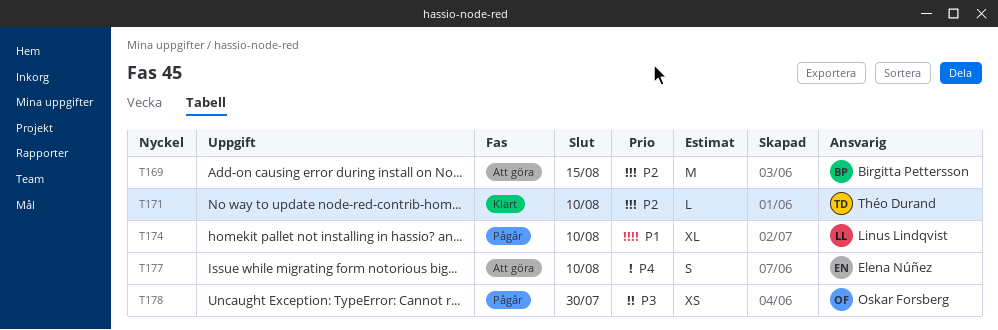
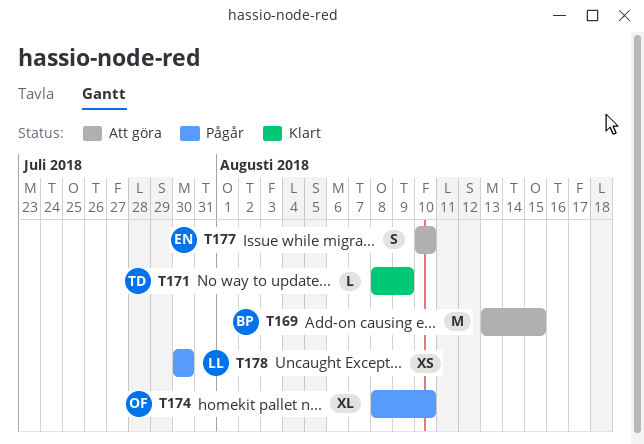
T171, due: Aug 10 -> Aug 9
T174, owner: Linus Lindqvist -> Oskar Forsberg
T178, owner: Oskar Forsberg -> Linus Lindqvist

